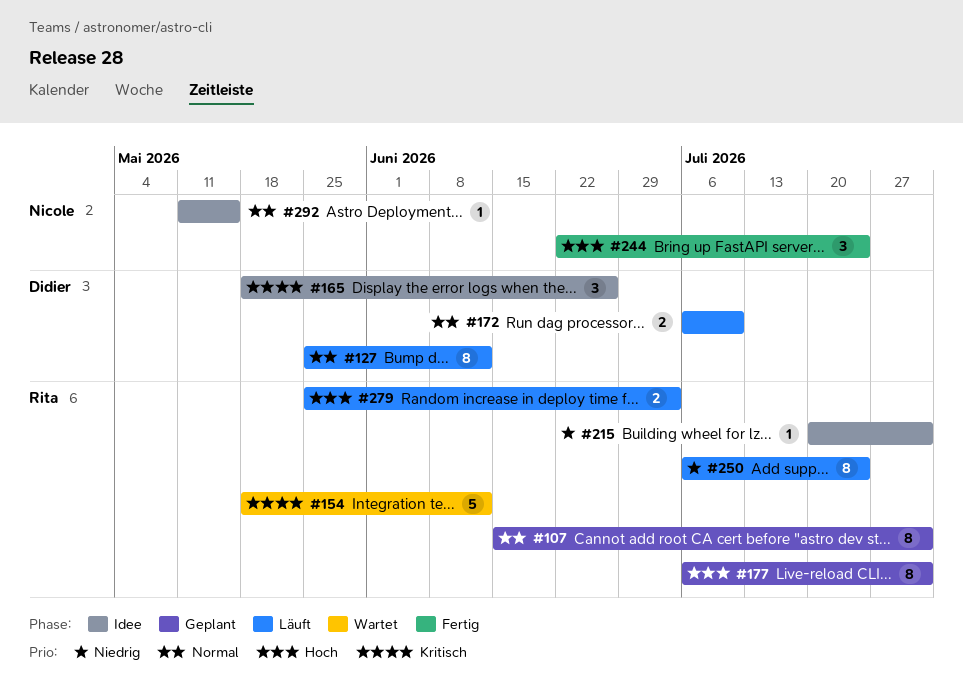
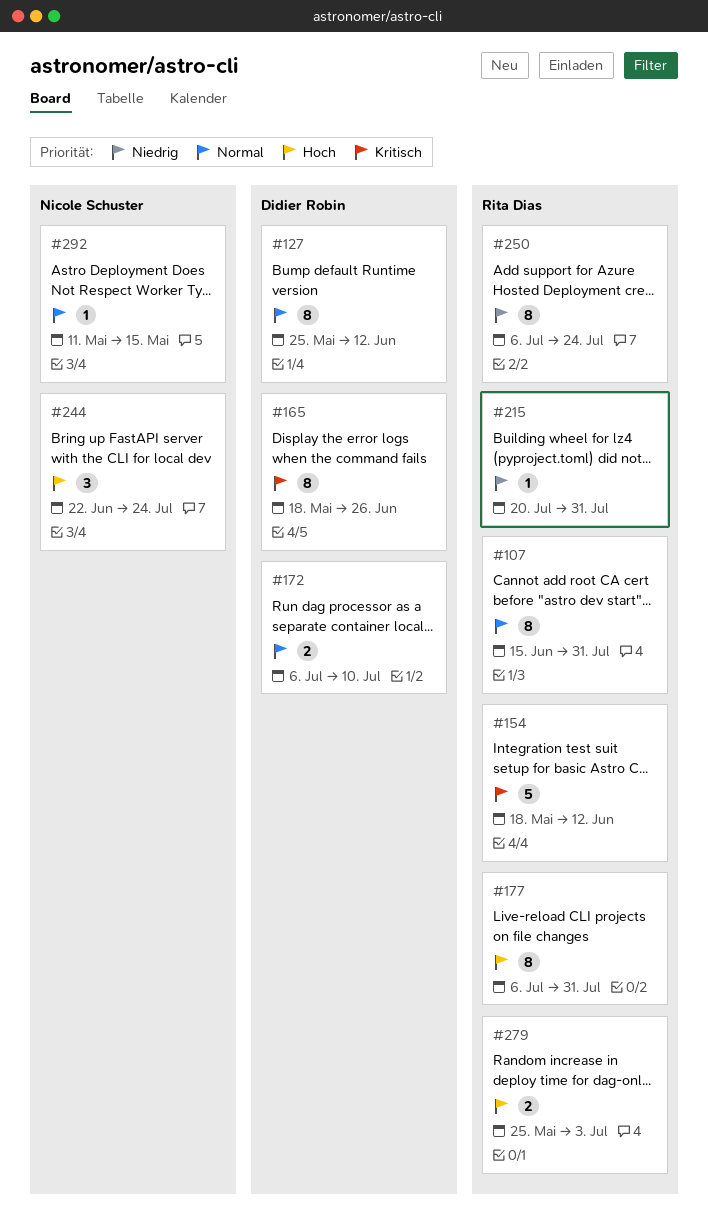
#165, estimate: 3 -> 8

